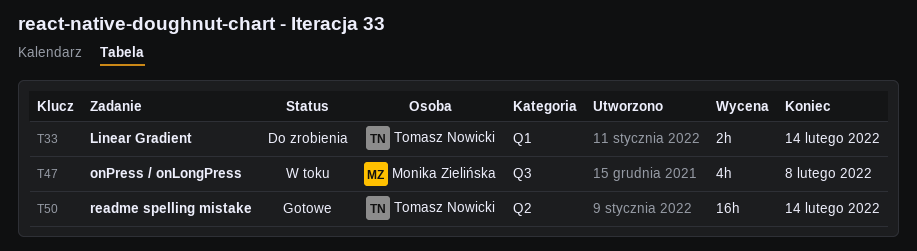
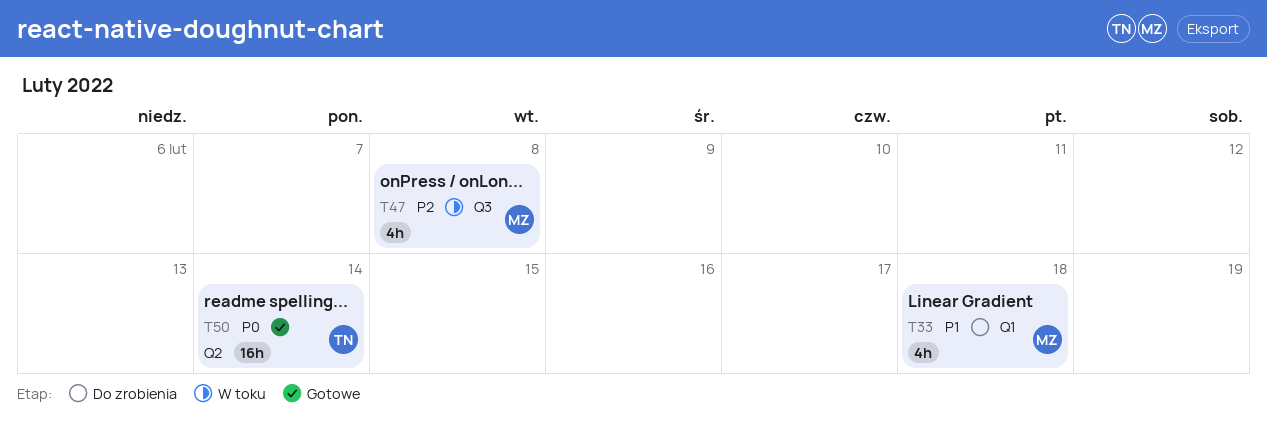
T33, owner: Tomasz Nowicki -> Monika Zielińska
T33, estimate: 2h -> 4h
T33, due: Feb 14 -> Feb 18

